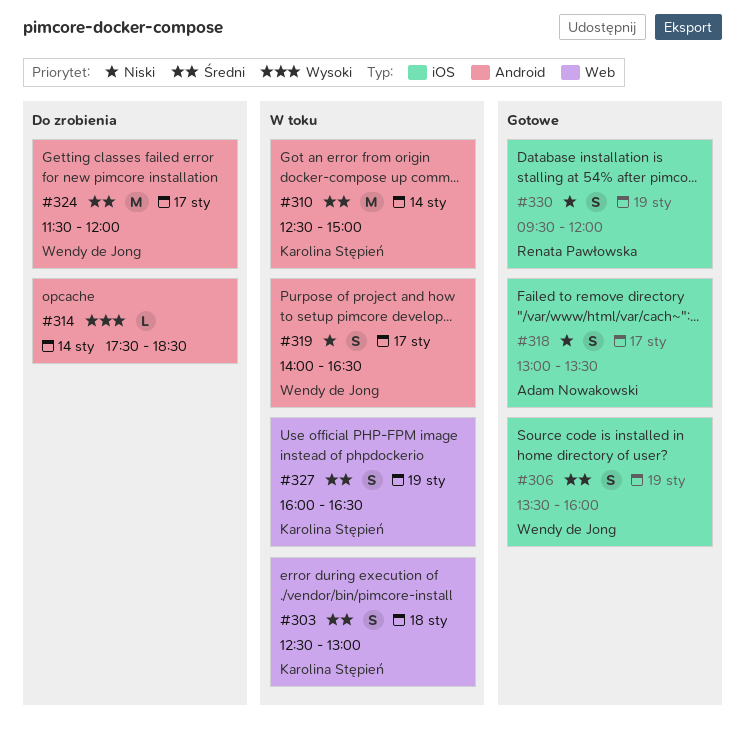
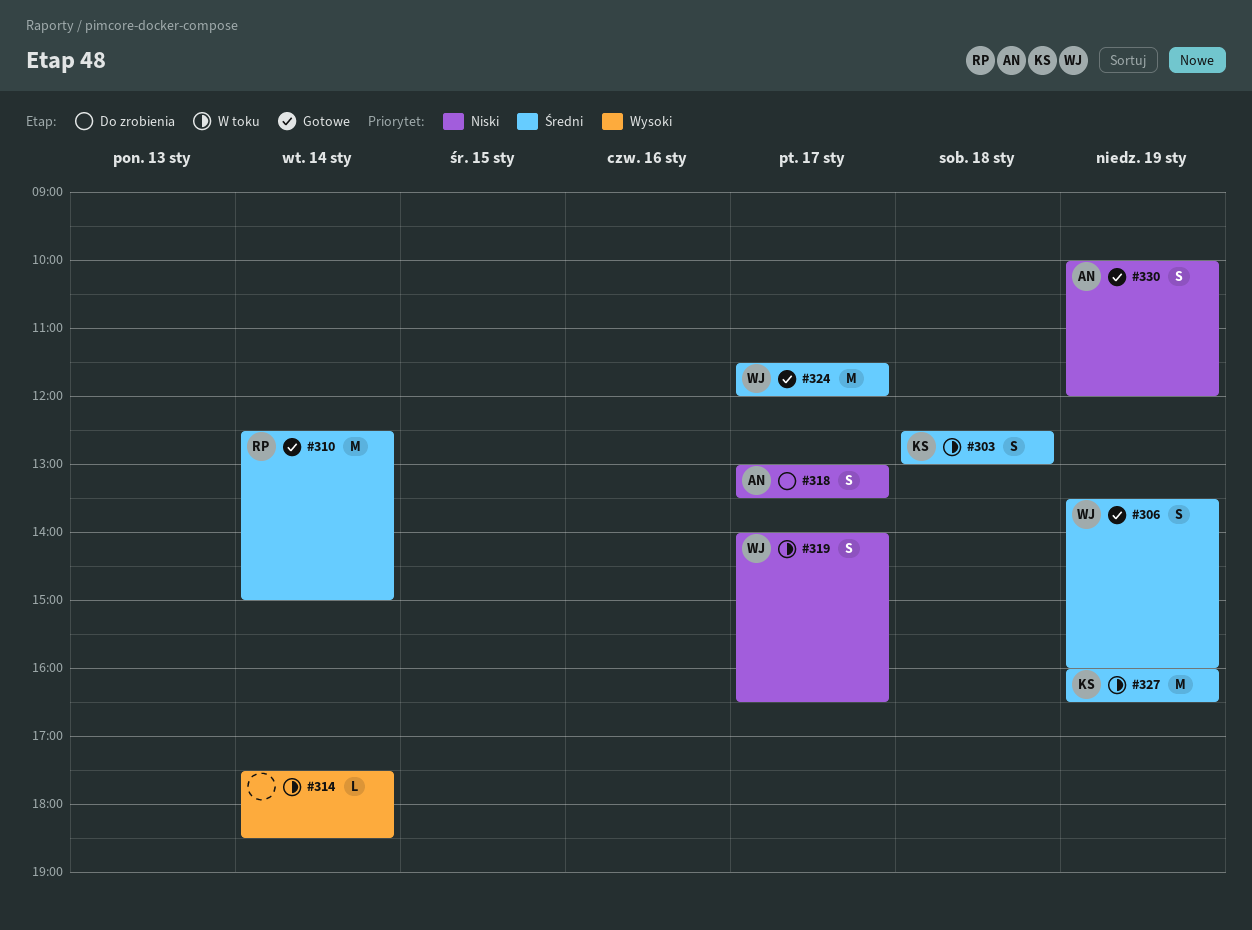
#310, status: W toku -> Gotowe
#310, owner: Karolina Stępień -> Renata Pawłowska
#314, status: Do zrobienia -> W toku
#318, status: Gotowe -> Do zrobienia
#324, status: Do zrobienia -> Gotowe
#327, estimate: S -> M
#330, owner: Renata Pawłowska -> Adam Nowakowski
#330, begins: 09:30 -> 10:00

